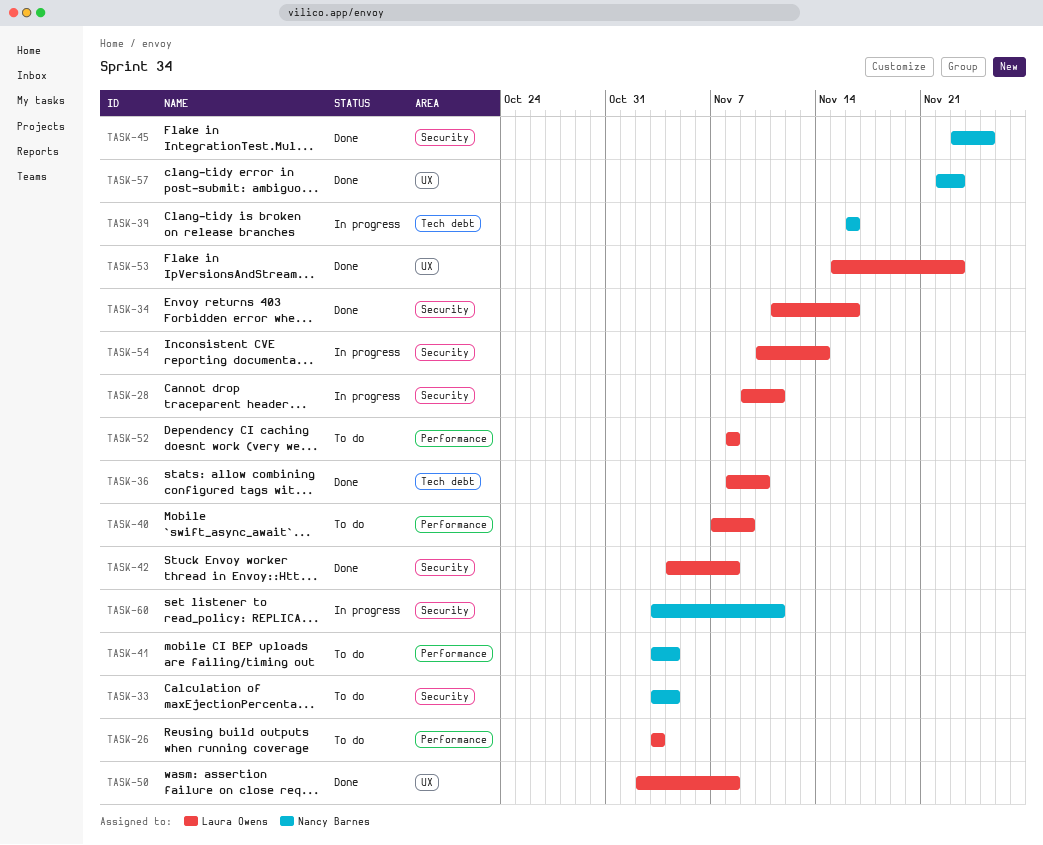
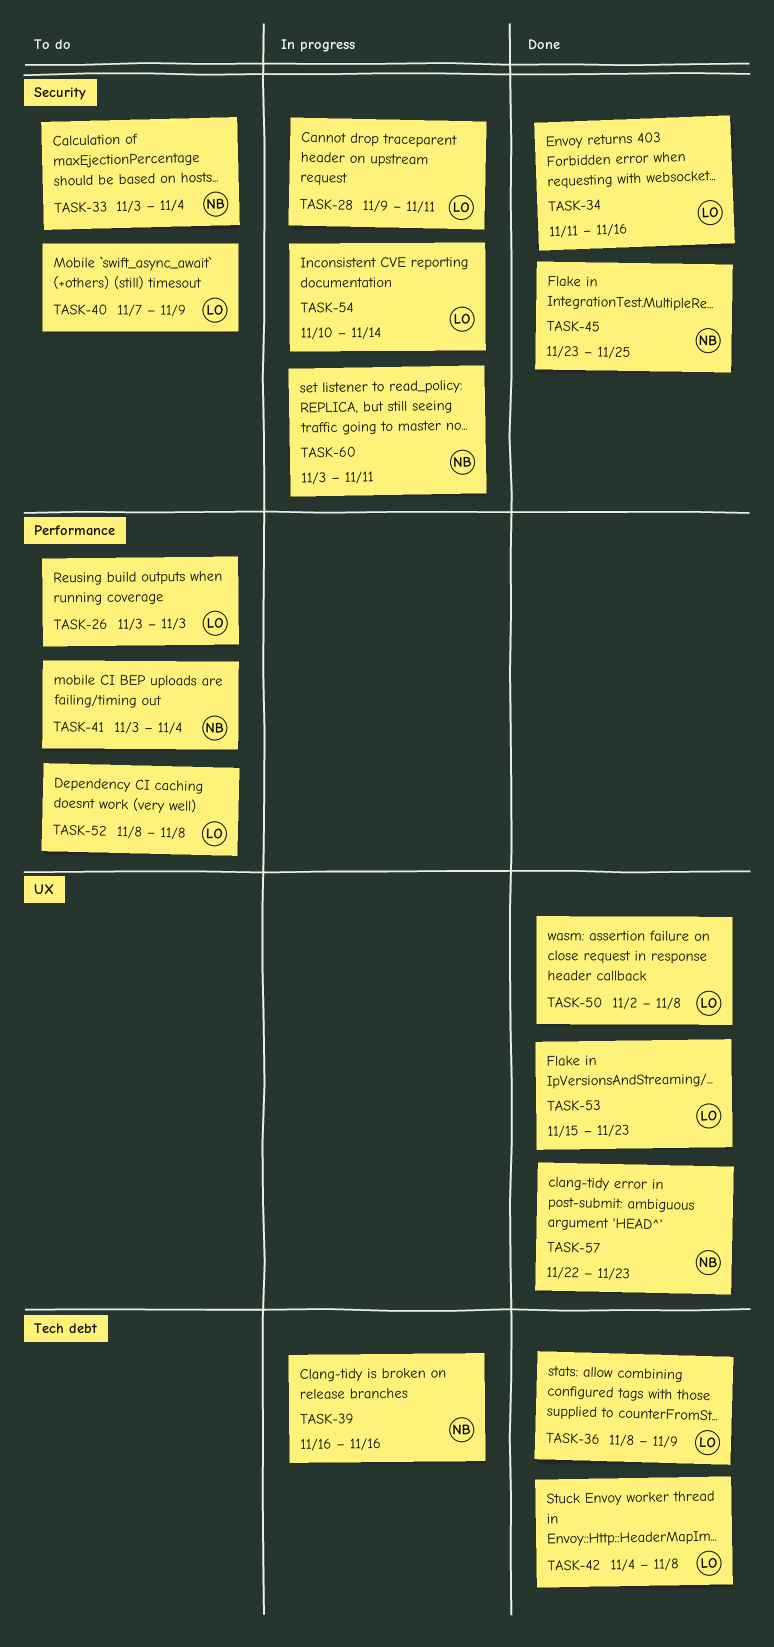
TASK-36, due: Nov 10 -> Nov 9
TASK-40, label: Performance -> Security
TASK-42, label: Security -> Tech debt

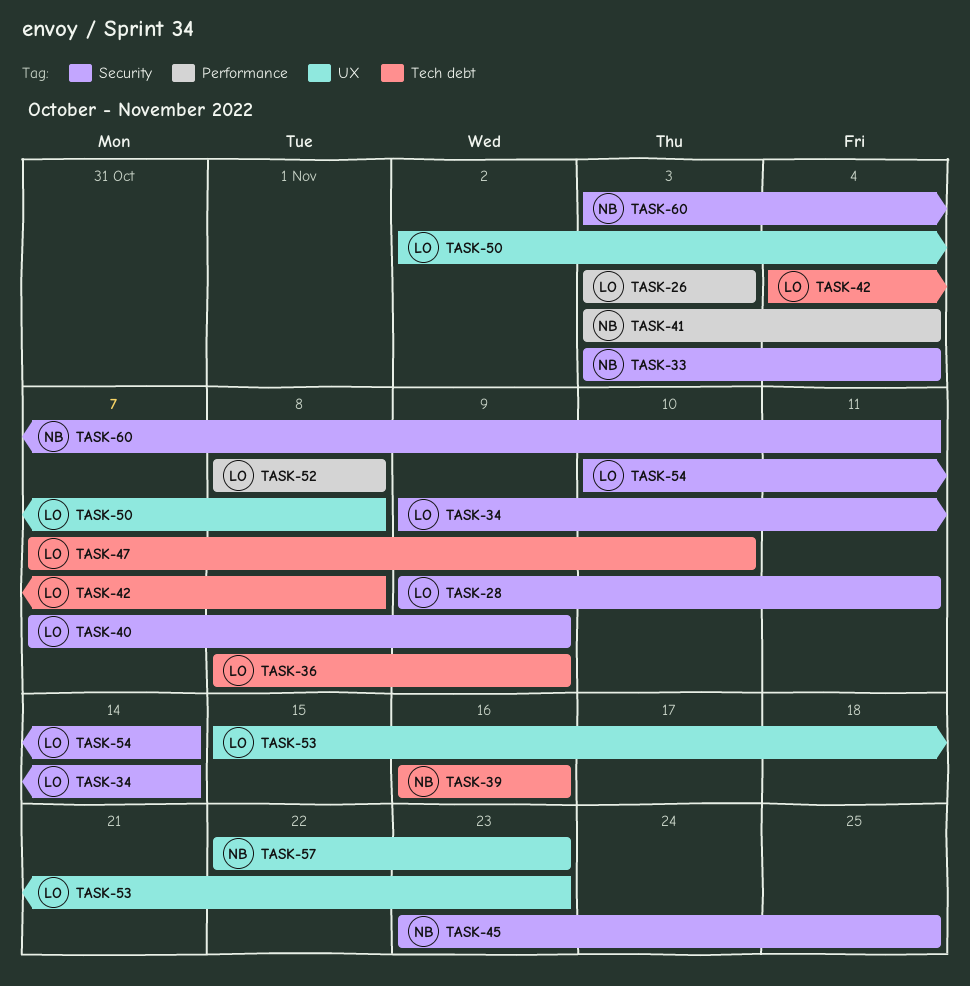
TASK-34, start: Nov 11 -> Nov 9
TASK-34, due: Nov 16 -> Nov 14
TASK-47: none -> present

